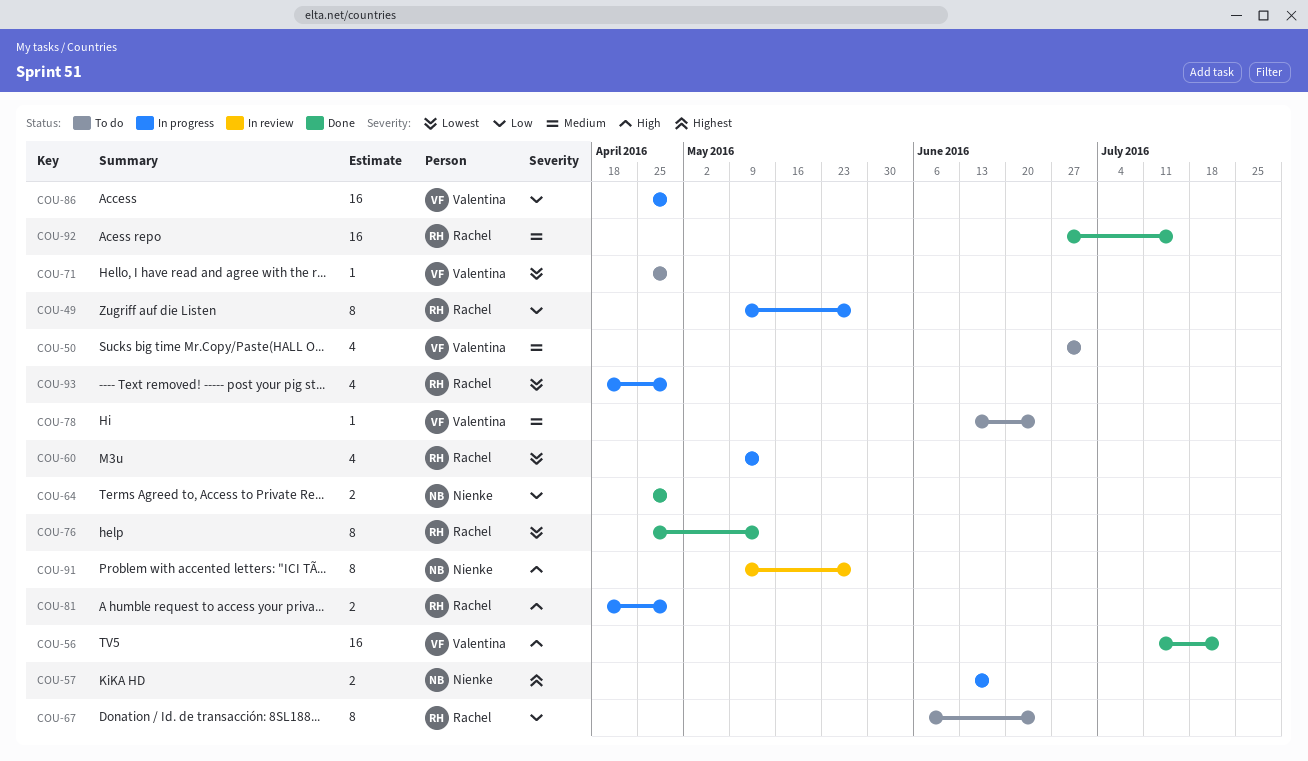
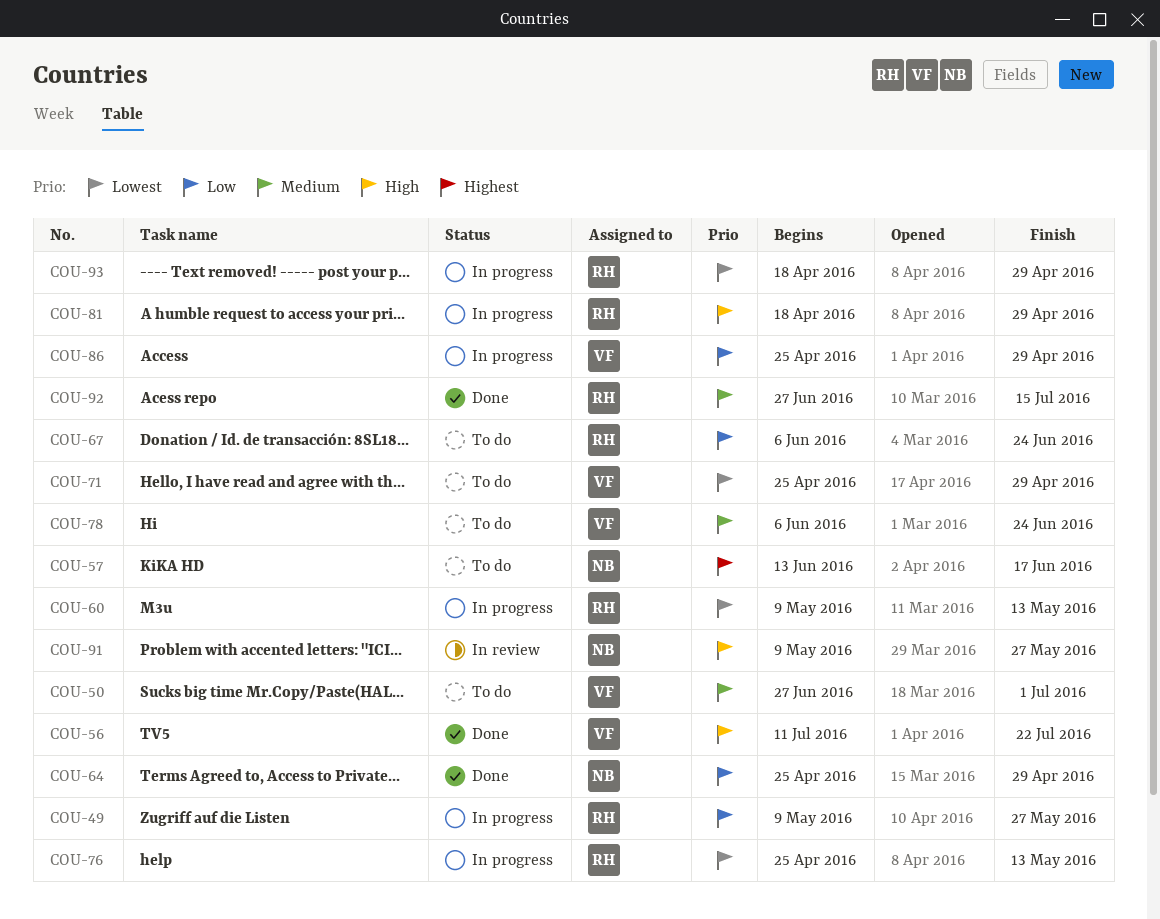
COU-57, status: In progress -> To do
COU-76, status: Done -> In progress
COU-78, start: Jun 13 -> Jun 6

